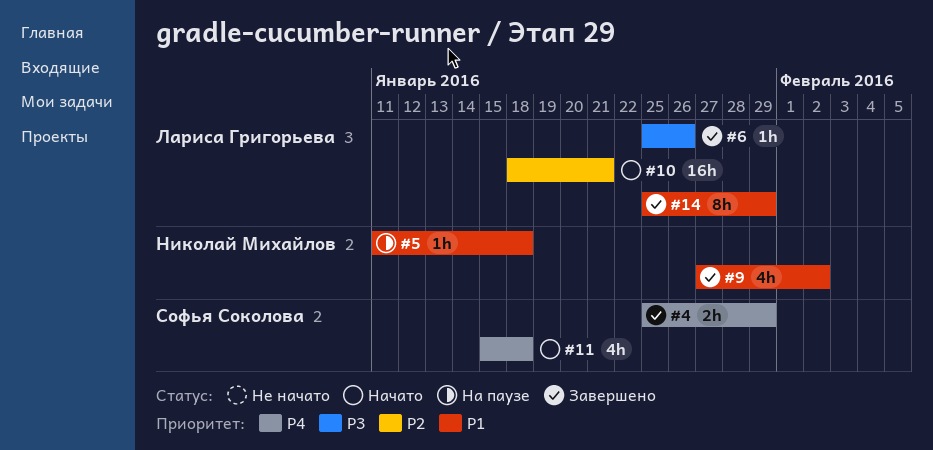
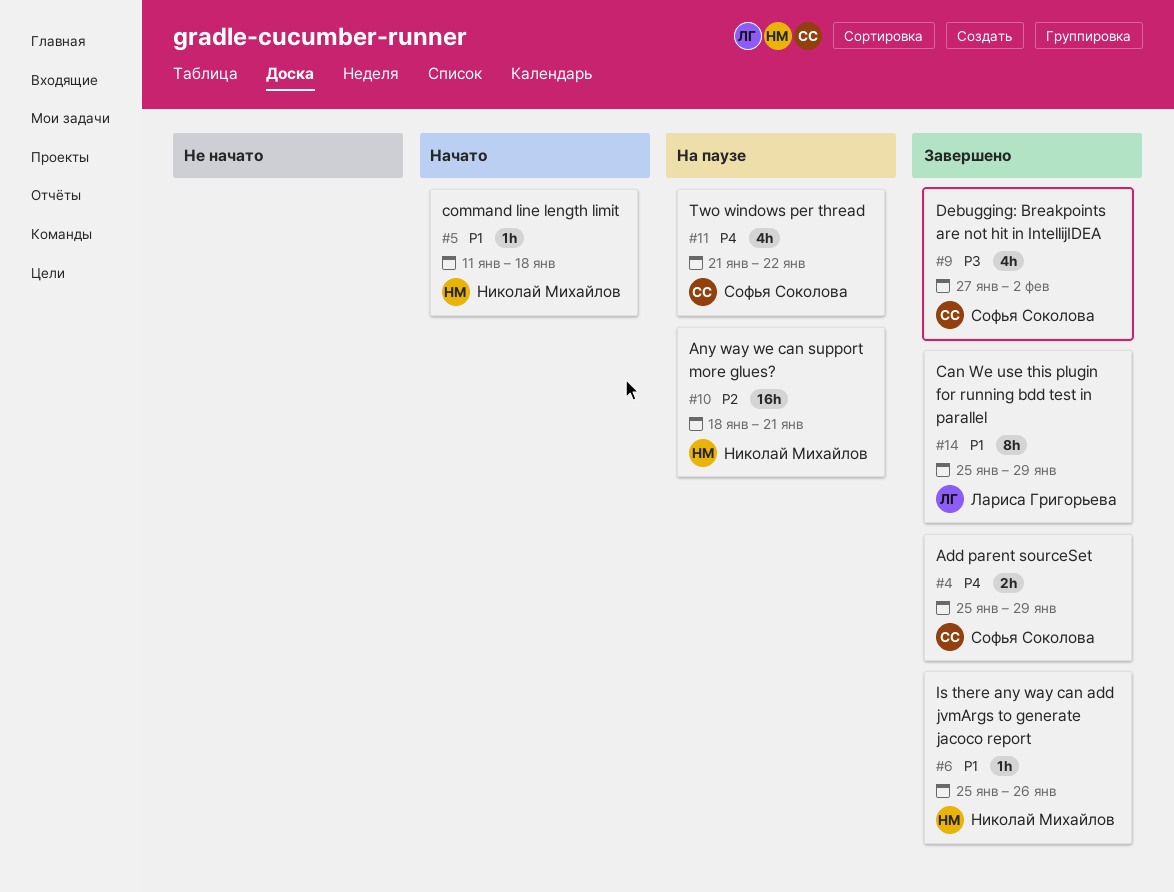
#5, status: На паузе -> Начато
#6, owner: Лариса Григорьева -> Николай Михайлов
#6, priority: P3 -> P1
#9, owner: Николай Михайлов -> Софья Соколова
#9, priority: P1 -> P3
#10, status: Начато -> На паузе
#10, owner: Лариса Григорьева -> Николай Михайлов
#11, status: Начато -> На паузе
#11, start: Jan 15 -> Jan 21
#11, due: Jan 18 -> Jan 22

